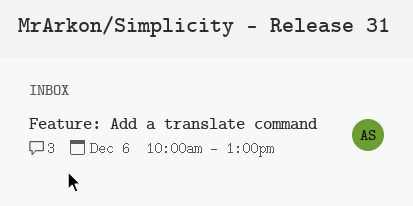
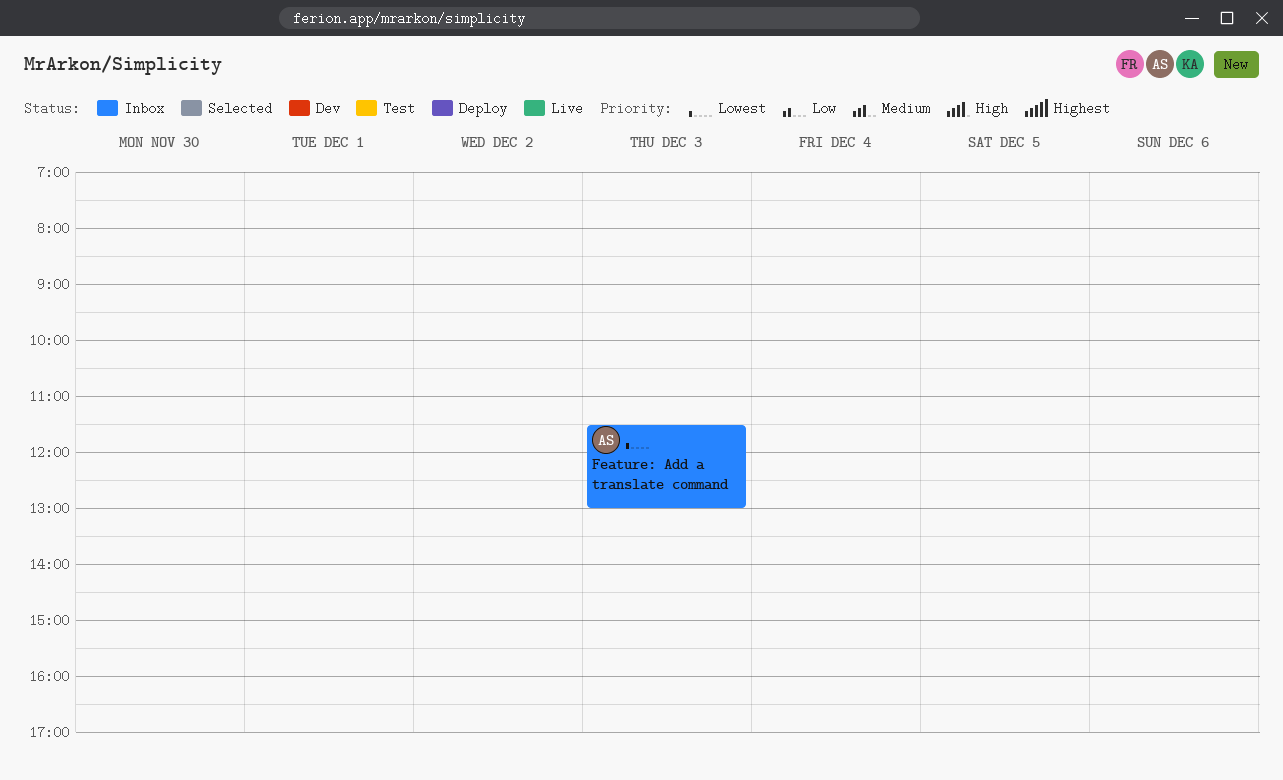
Feature: Add a translate command, day: Dec 6 -> Dec 3
Feature: Add a translate command, begins: 10:00 -> 11:30

